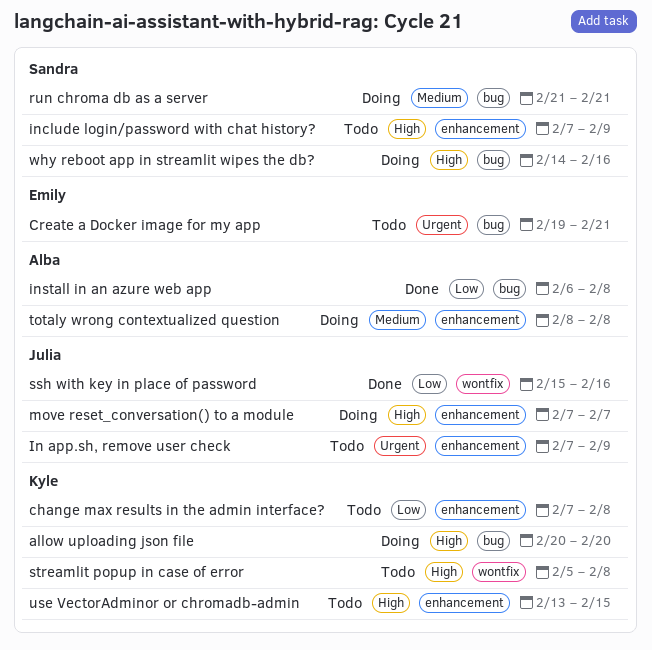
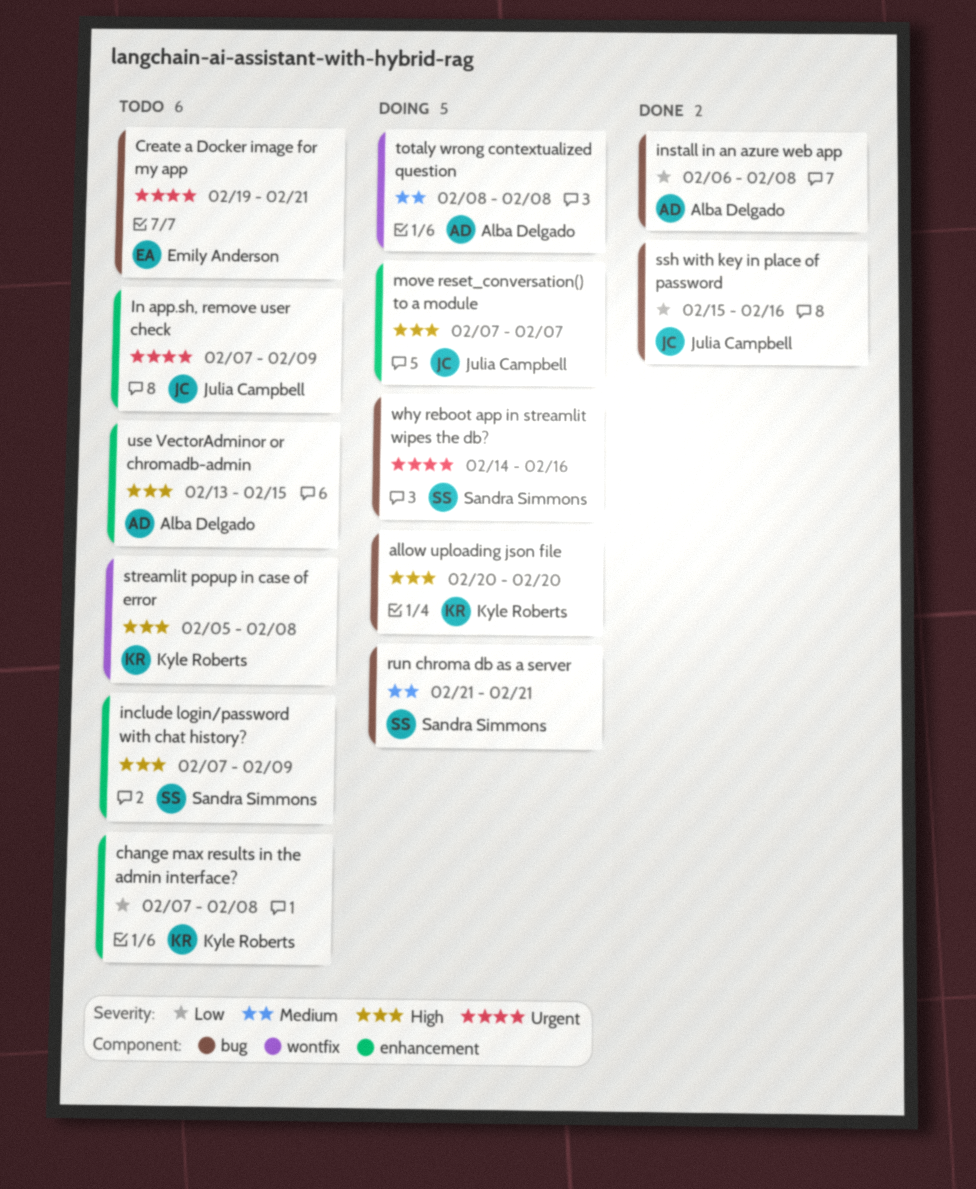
ssh with key in place of password, label: wontfix -> bug
totaly wrong contextualized question, label: enhancement -> wontfix
use VectorAdminor or chromadb-admin, owner: Kyle Roberts -> Alba Delgado
why reboot app in streamlit wipes the db?, priority: High -> Urgent

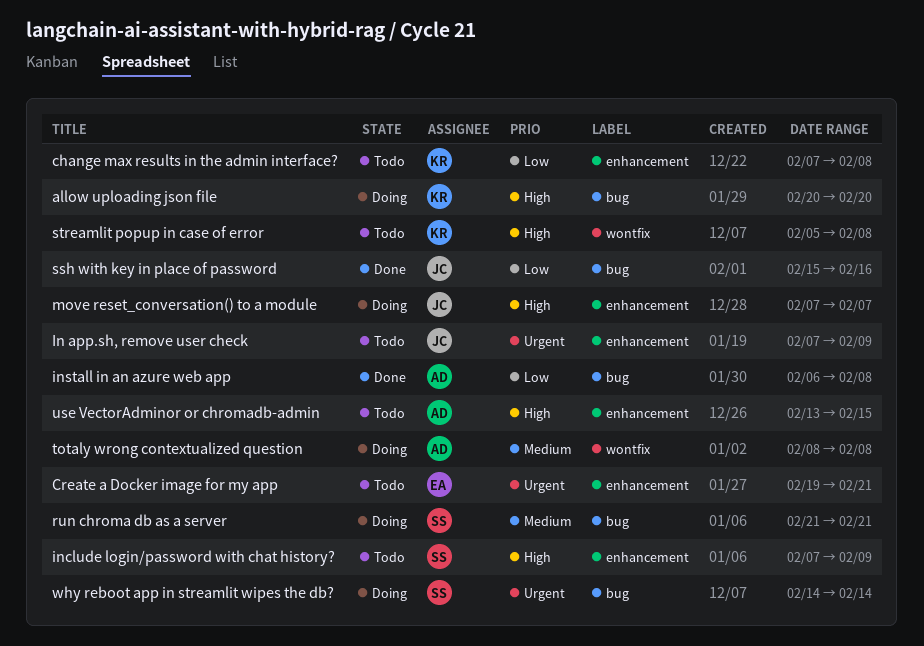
Create a Docker image for my app, label: bug -> enhancement
why reboot app in streamlit wipes the db?, due: Feb 16 -> Feb 14

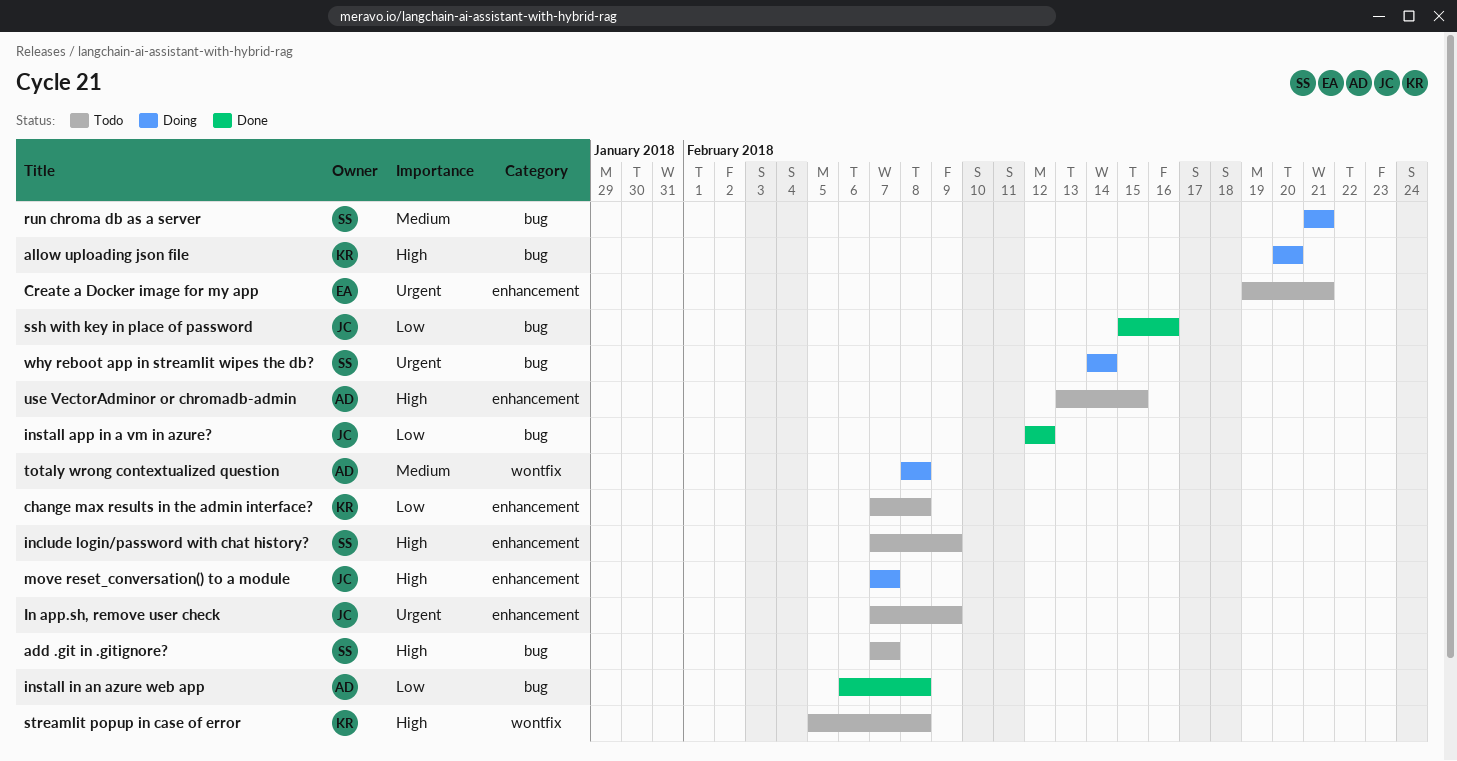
add .git in .gitignore?: none -> present
install app in a vm in azure?: none -> present

